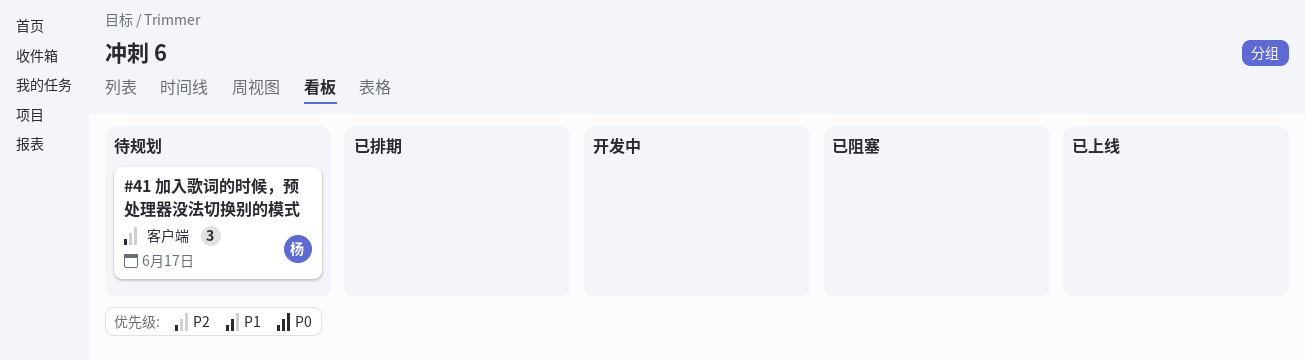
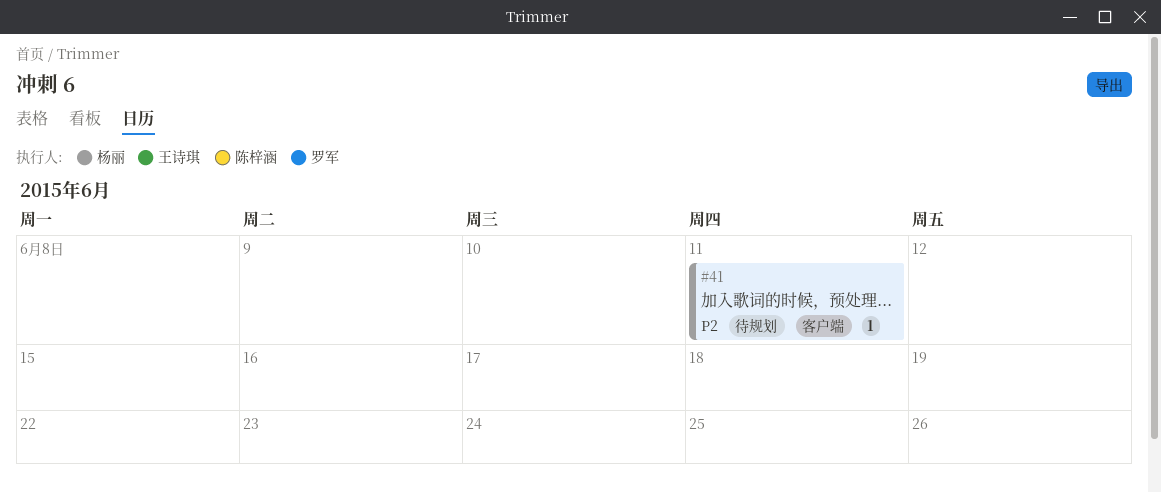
#41, estimate: 3 -> 1
#41, due: Jun 17 -> Jun 11

